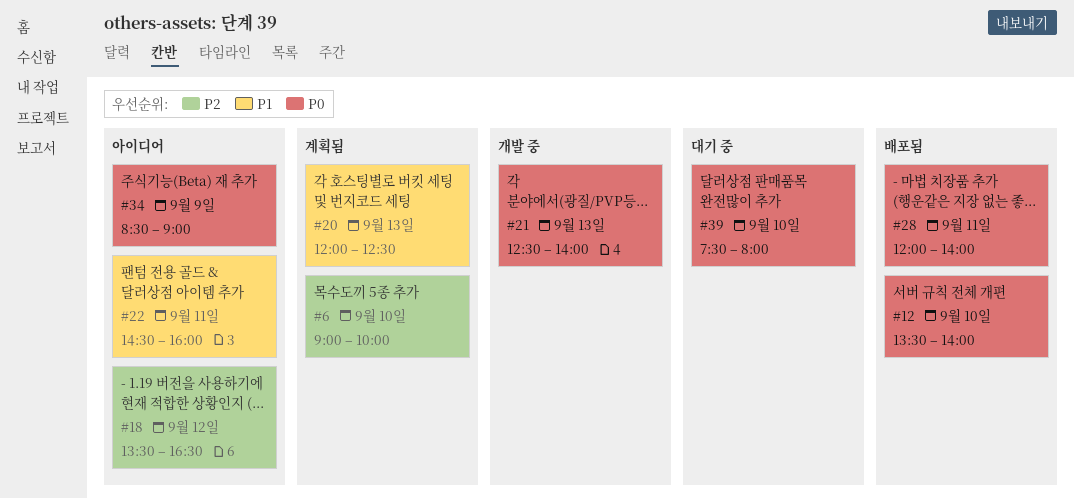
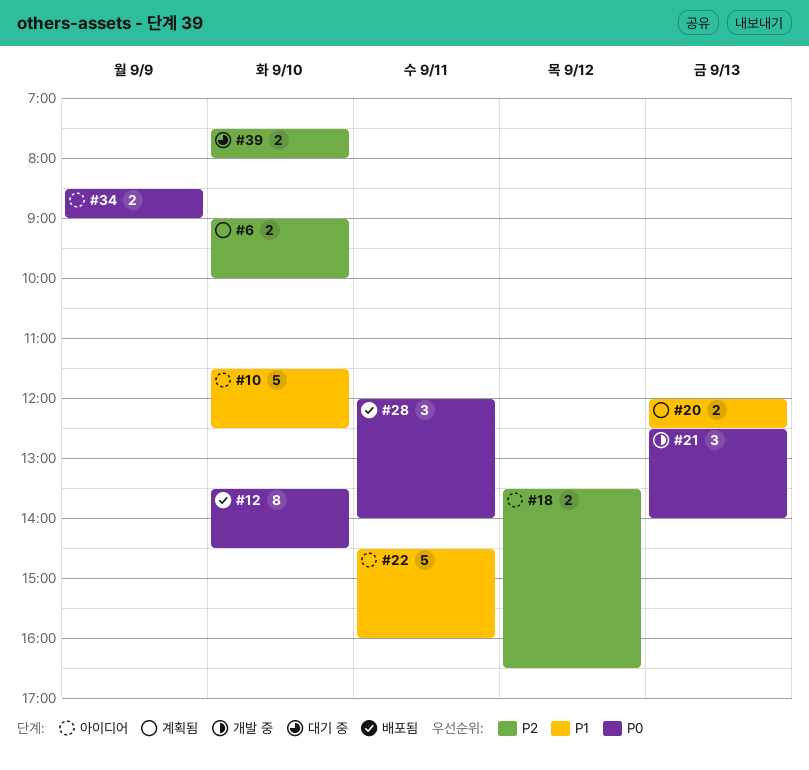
#10: none -> present
#12, ends: 14:00 -> 14:30
#39, priority: P0 -> P2

